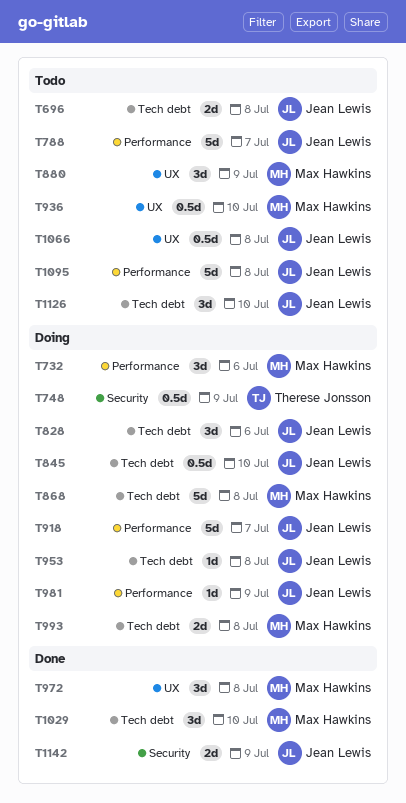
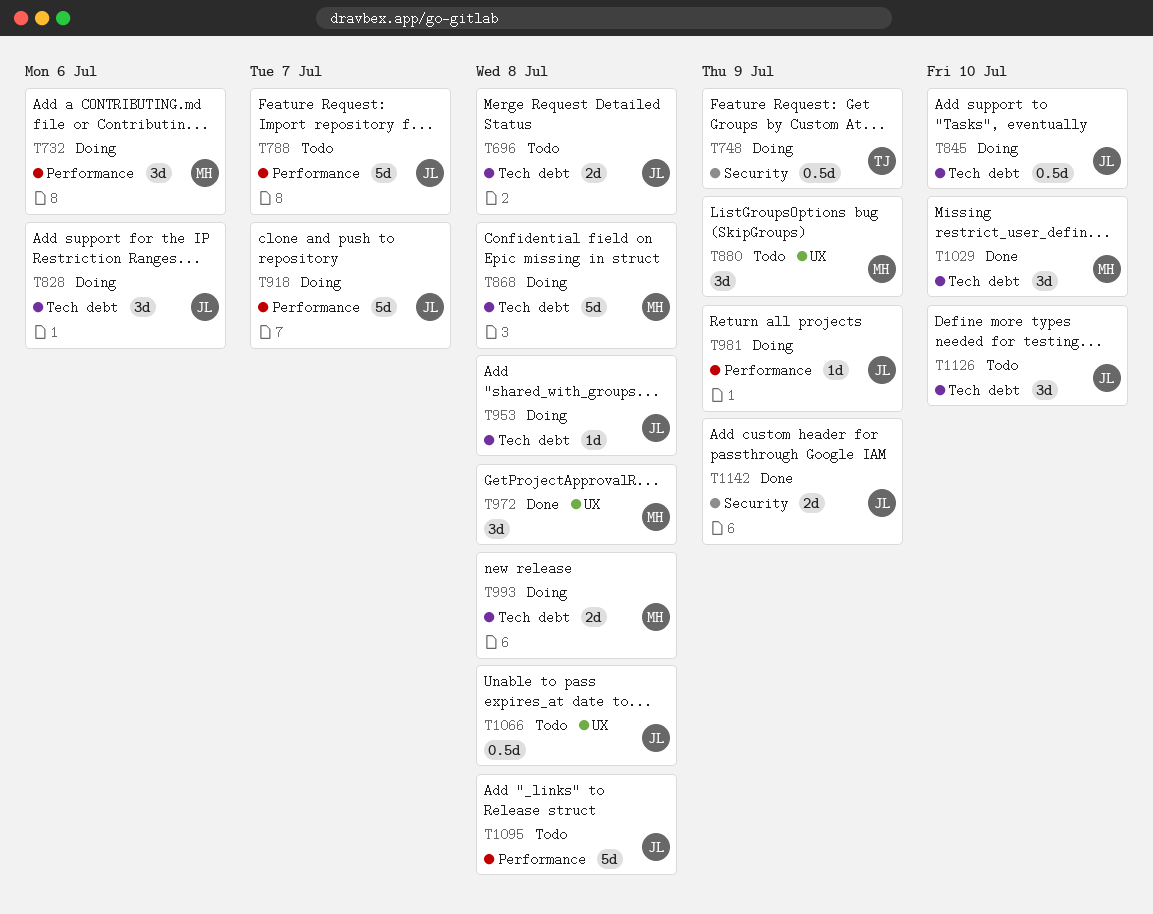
T936: present -> none

